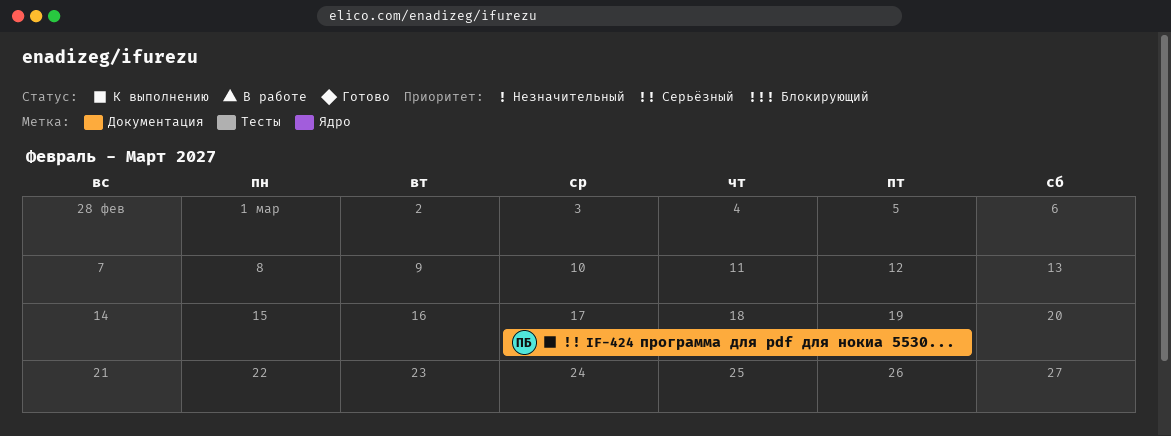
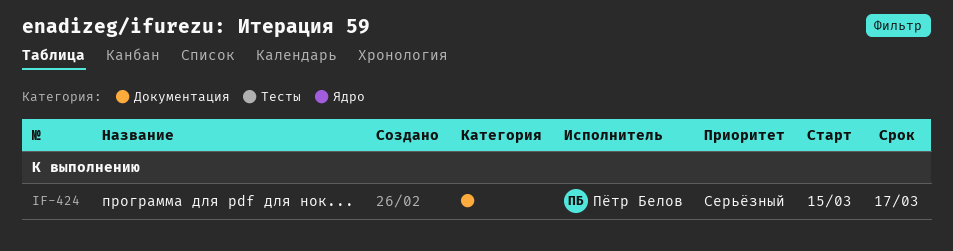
IF-424, start: Mar 17 -> Mar 15
IF-424, due: Mar 19 -> Mar 17

